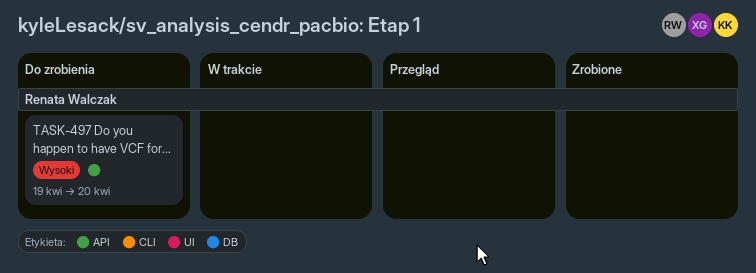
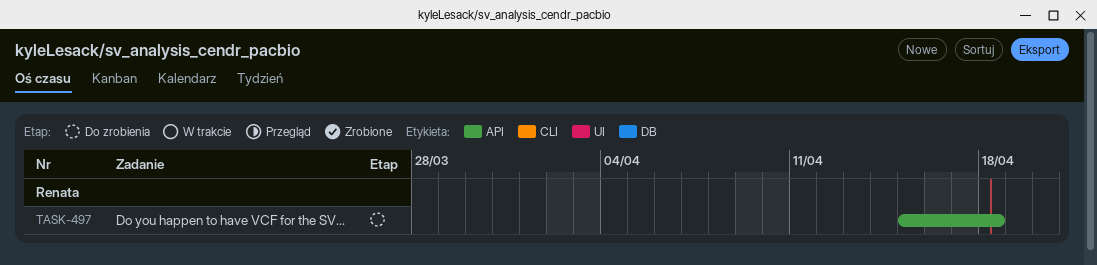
TASK-497, start: Apr 19 -> Apr 15
TASK-497, due: Apr 20 -> Apr 18

